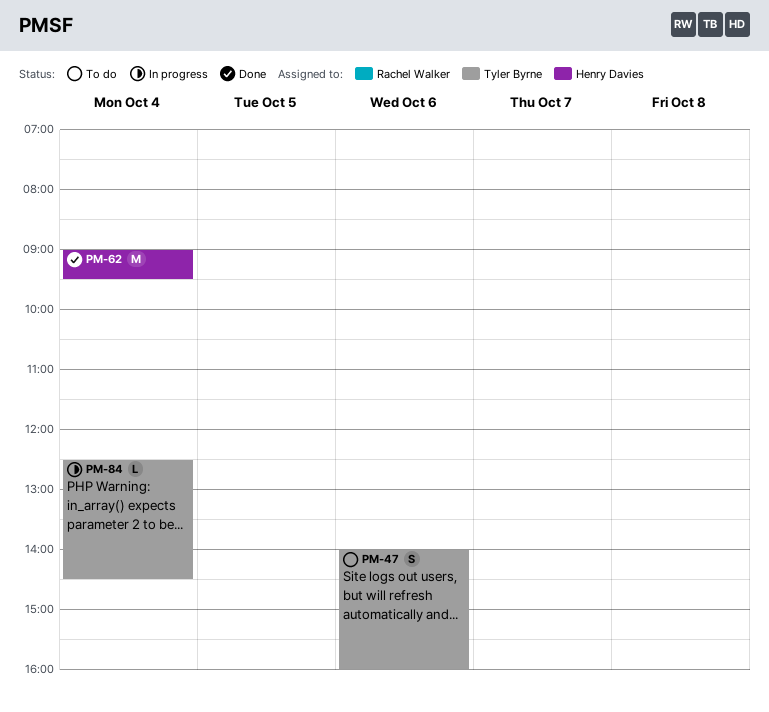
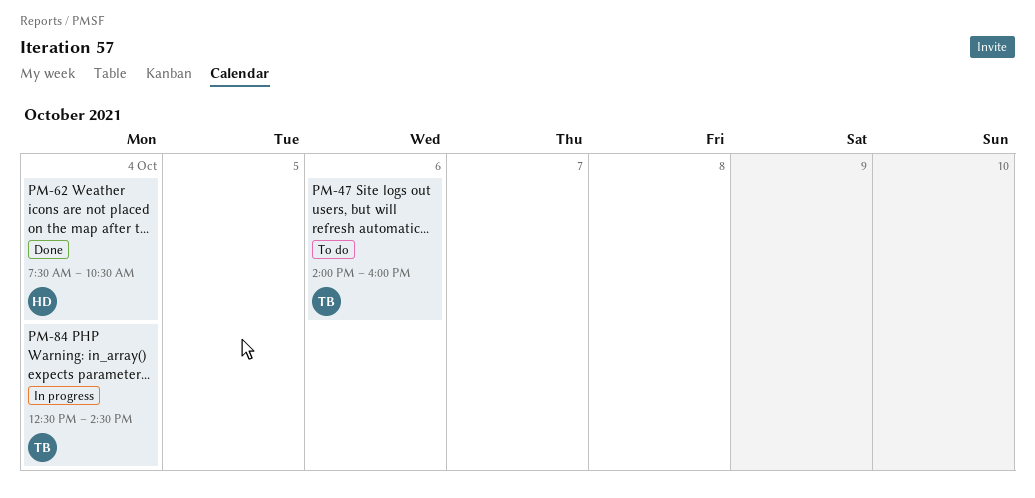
PM-62, begins: 09:00 -> 07:30
PM-62, ends: 09:30 -> 10:30

